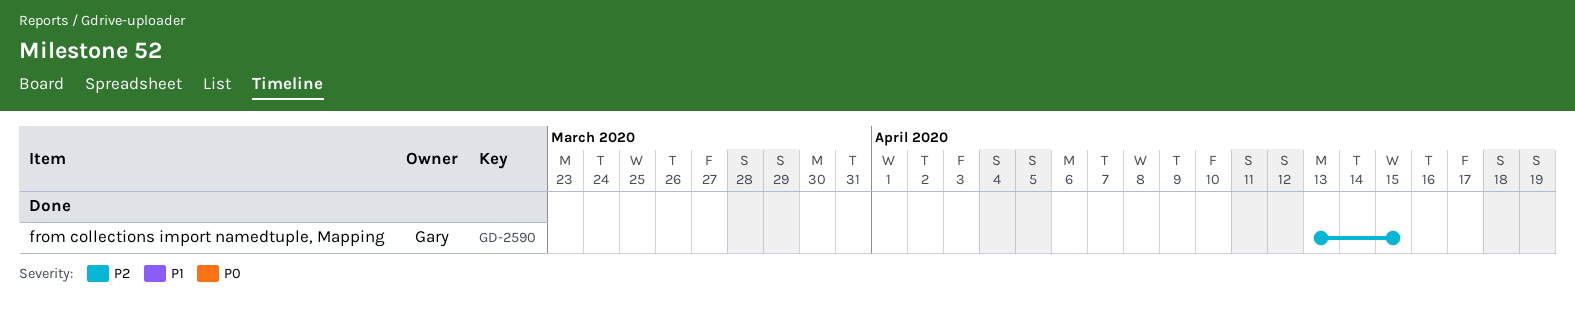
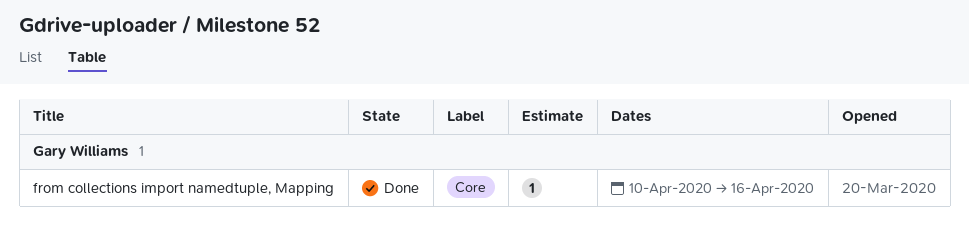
from collections import namedtuple, Mapping, start: Apr 13 -> Apr 10
from collections import namedtuple, Mapping, due: Apr 15 -> Apr 16

